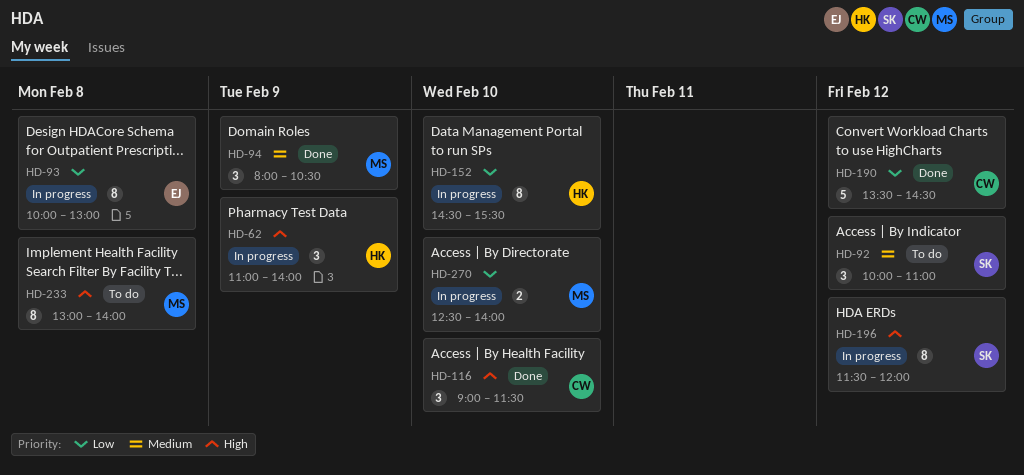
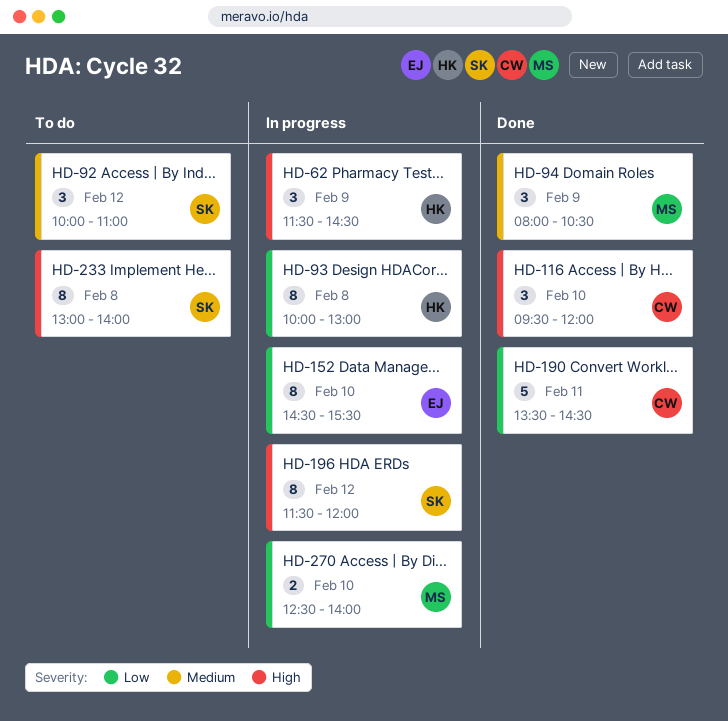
HD-62, begins: 11:00 -> 11:30
HD-62, ends: 14:00 -> 14:30
HD-93, owner: EJ -> HK
HD-116, begins: 09:00 -> 09:30
HD-116, ends: 11:30 -> 12:00
HD-152, owner: HK -> EJ
HD-190, day: Feb 12 -> Feb 11
HD-233, owner: MS -> SK

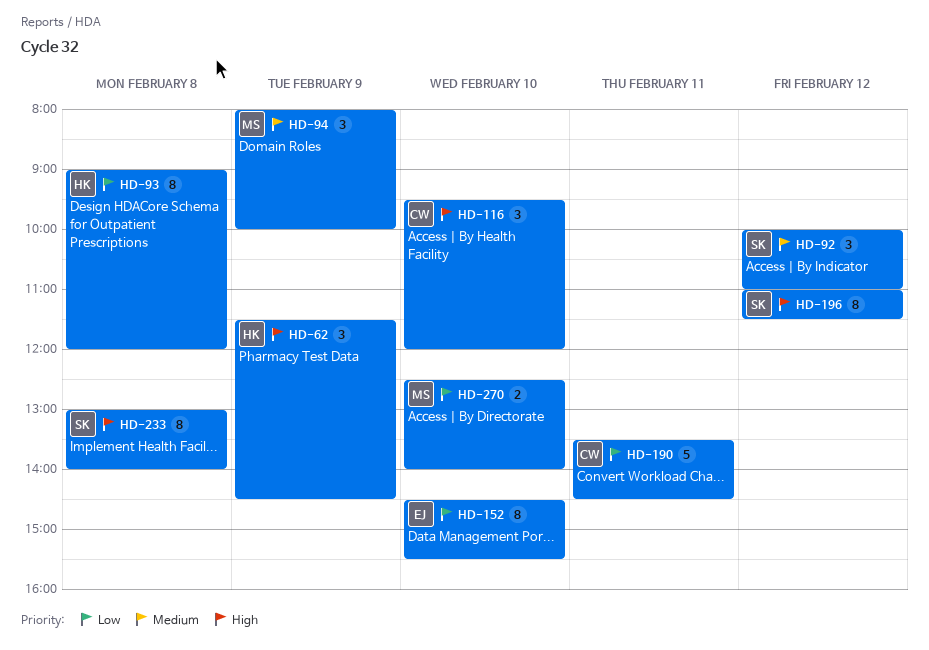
HD-93, begins: 10:00 -> 09:00
HD-93, ends: 13:00 -> 12:00
HD-94, ends: 10:30 -> 10:00
HD-196, begins: 11:30 -> 11:00
HD-196, ends: 12:00 -> 11:30

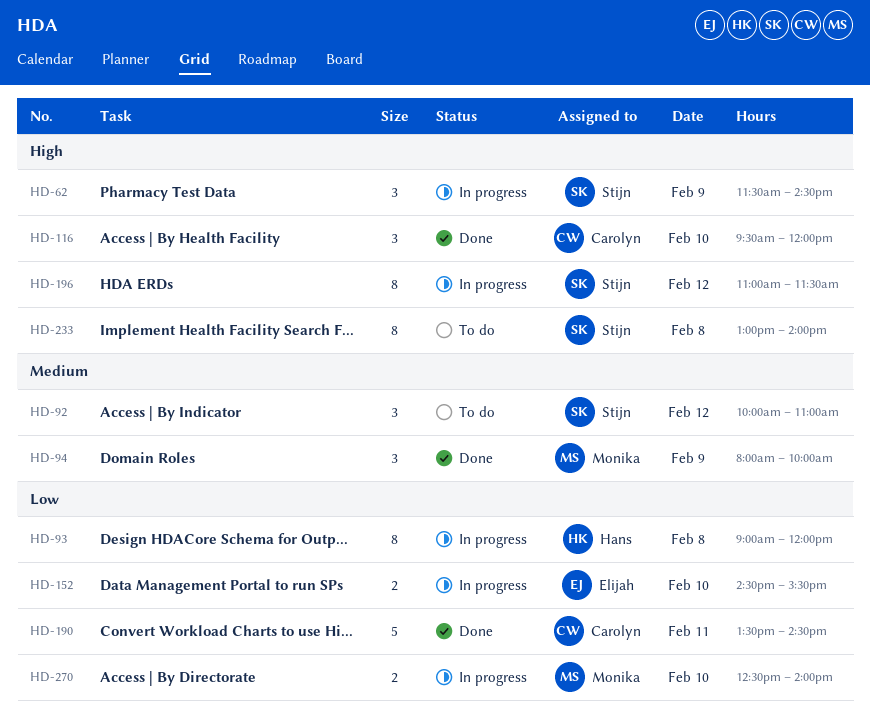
HD-62, owner: Hans -> Stijn
HD-152, estimate: 8 -> 2

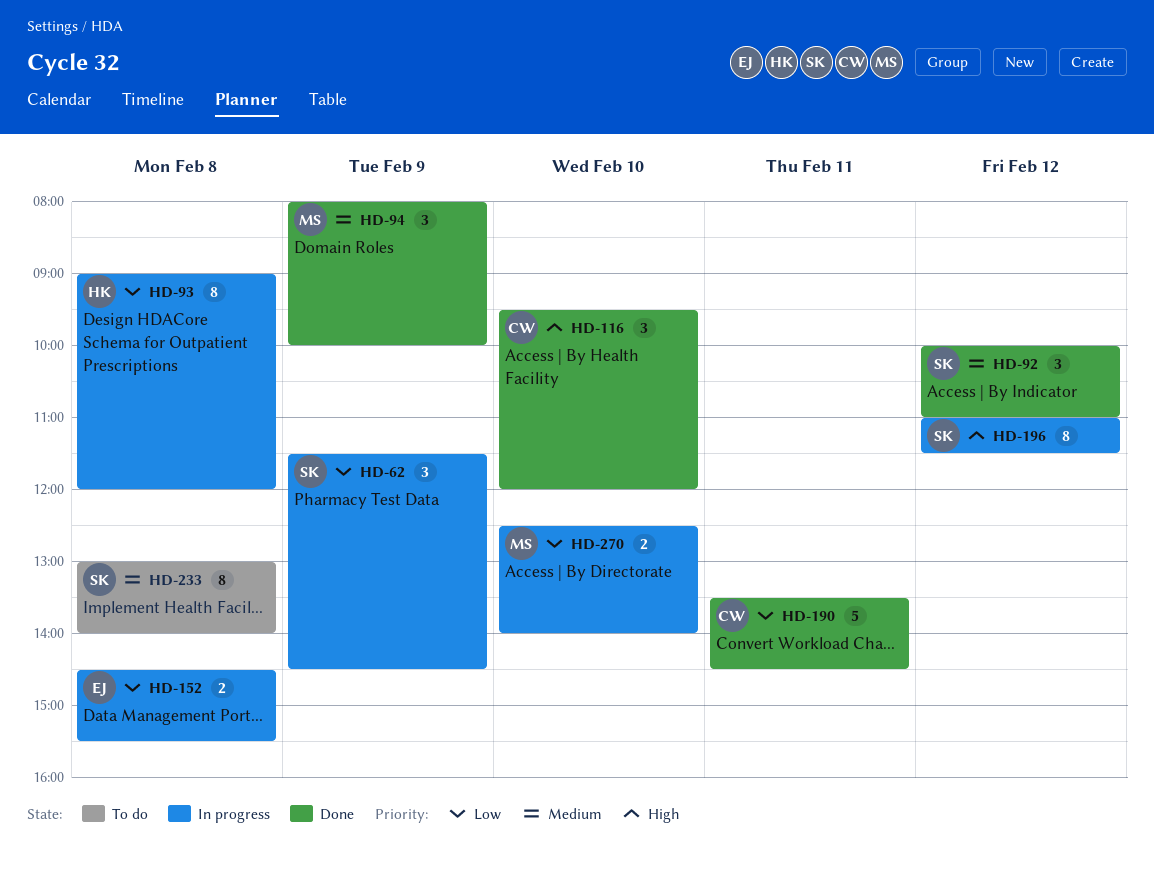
HD-62, priority: High -> Low
HD-92, status: To do -> Done
HD-152, day: Feb 10 -> Feb 8
HD-233, priority: High -> Medium

